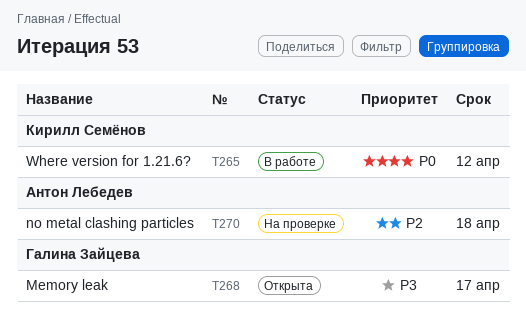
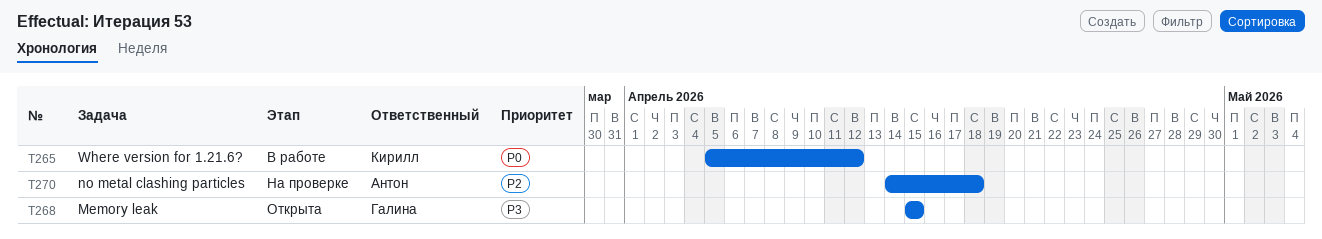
T268, due: Apr 17 -> Apr 15

